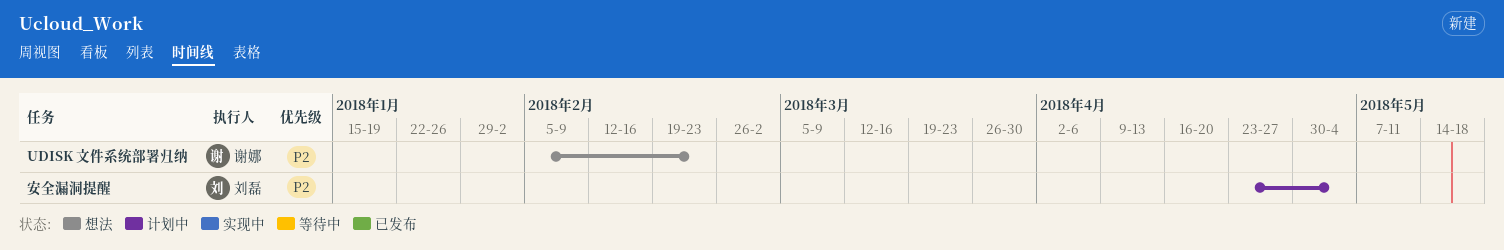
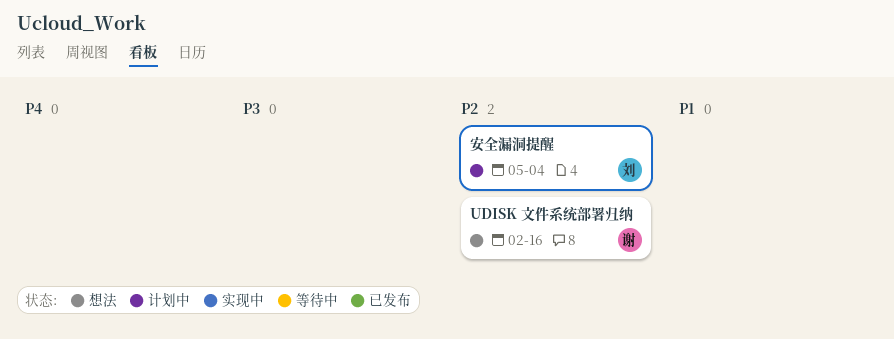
UDISK 文件系统部署归纳, due: Feb 23 -> Feb 16

